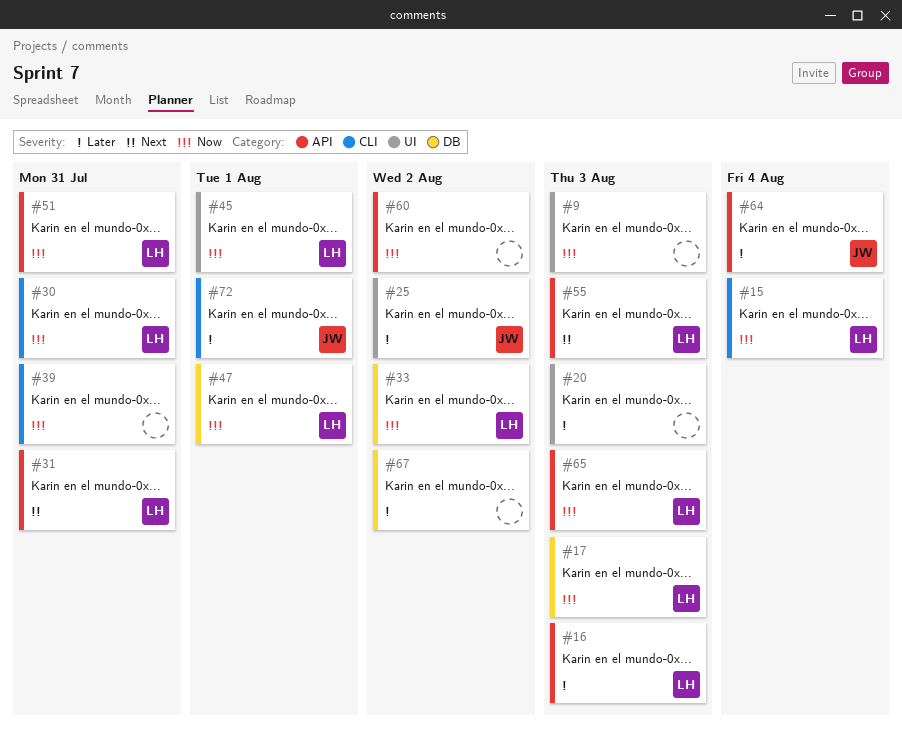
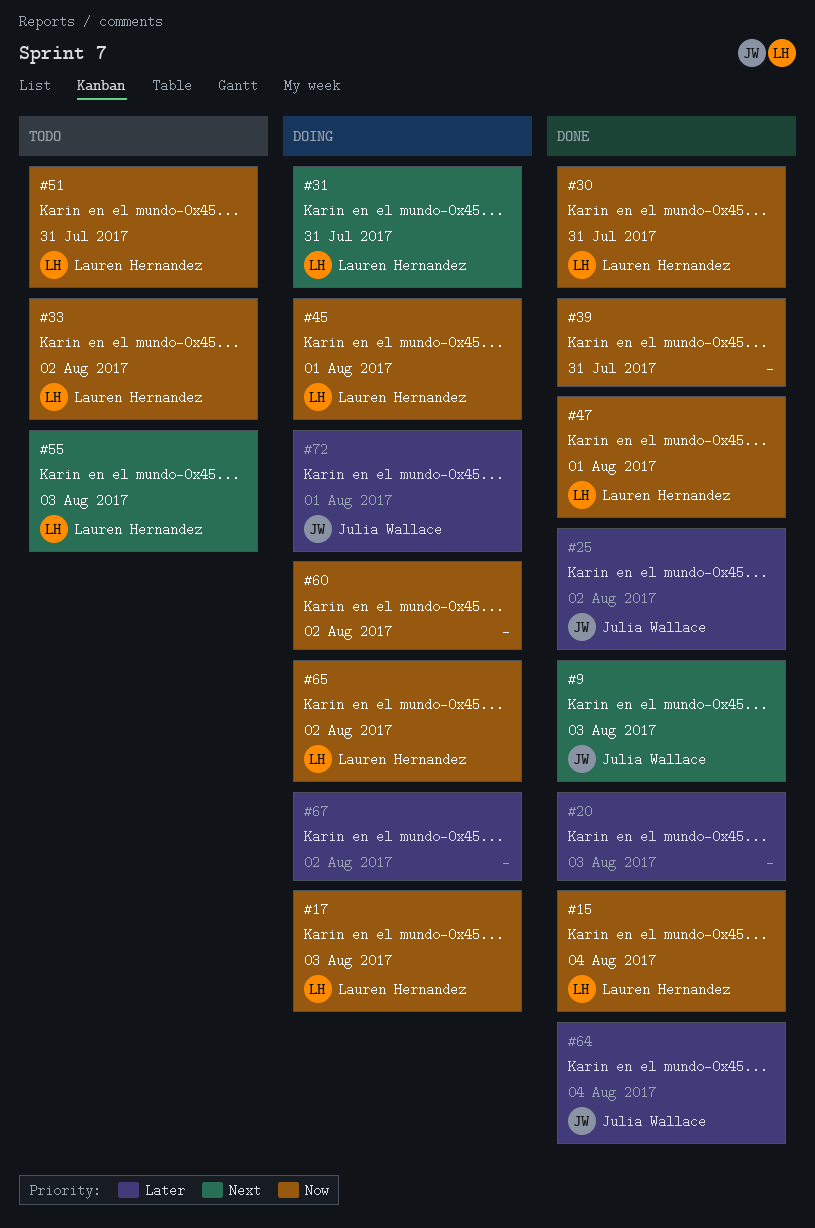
#9, owner: none -> Julia Wallace
#9, priority: Now -> Next
#16: present -> none
#65, due: Aug 3 -> Aug 2

